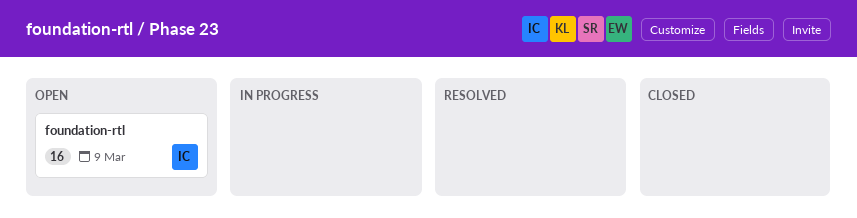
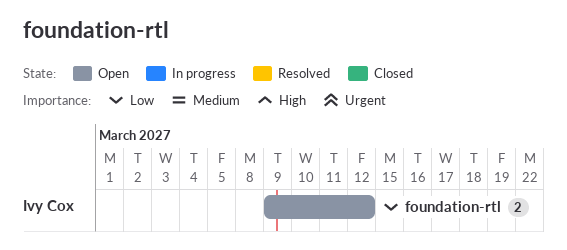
foundation-rtl, estimate: 16 -> 2
foundation-rtl, due: Mar 9 -> Mar 12

